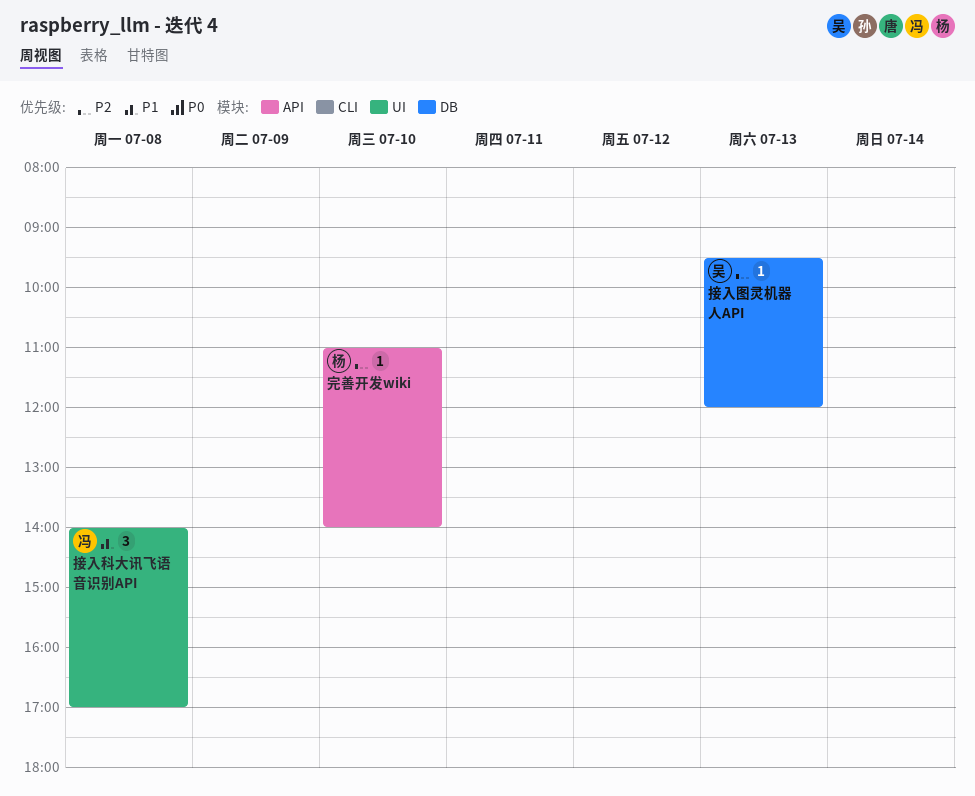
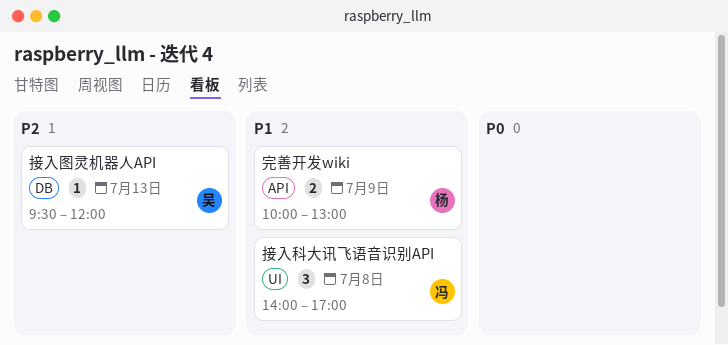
完善开发wiki, priority: P2 -> P1
完善开发wiki, estimate: 1 -> 2
完善开发wiki, day: Jul 10 -> Jul 9
完善开发wiki, begins: 11:00 -> 10:00
完善开发wiki, ends: 14:00 -> 13:00

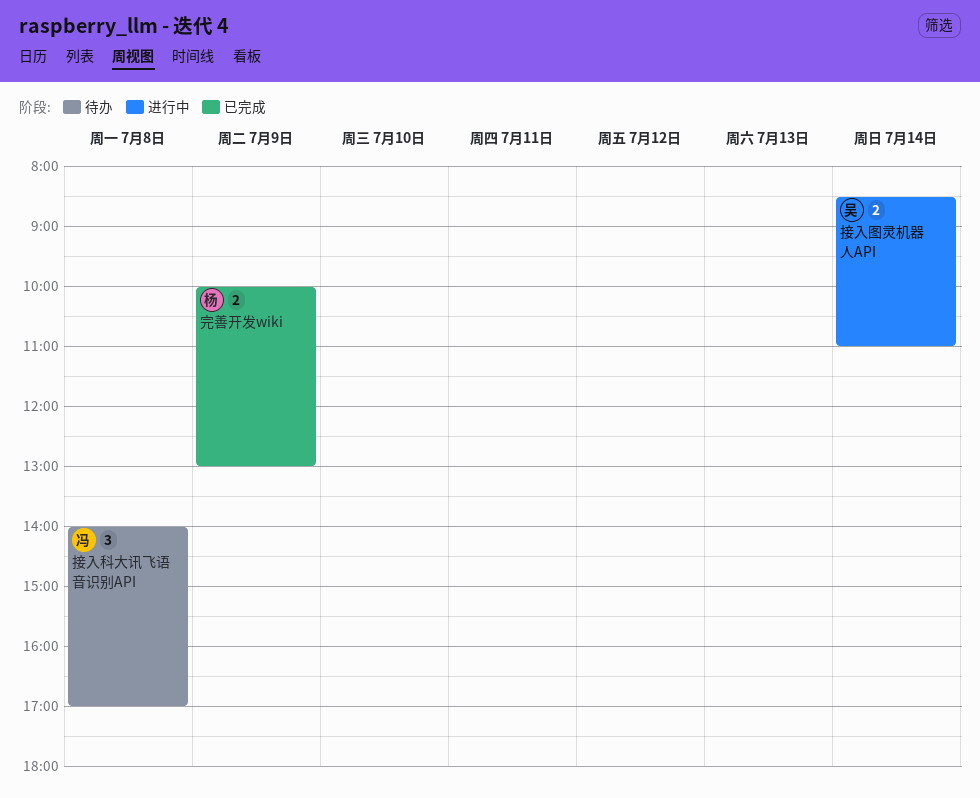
接入图灵机器人API, estimate: 1 -> 2
接入图灵机器人API, day: Jul 13 -> Jul 14
接入图灵机器人API, begins: 09:30 -> 08:30
接入图灵机器人API, ends: 12:00 -> 11:00

